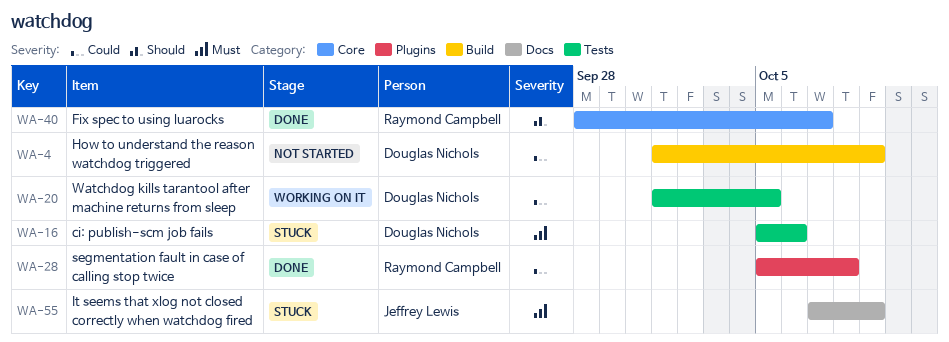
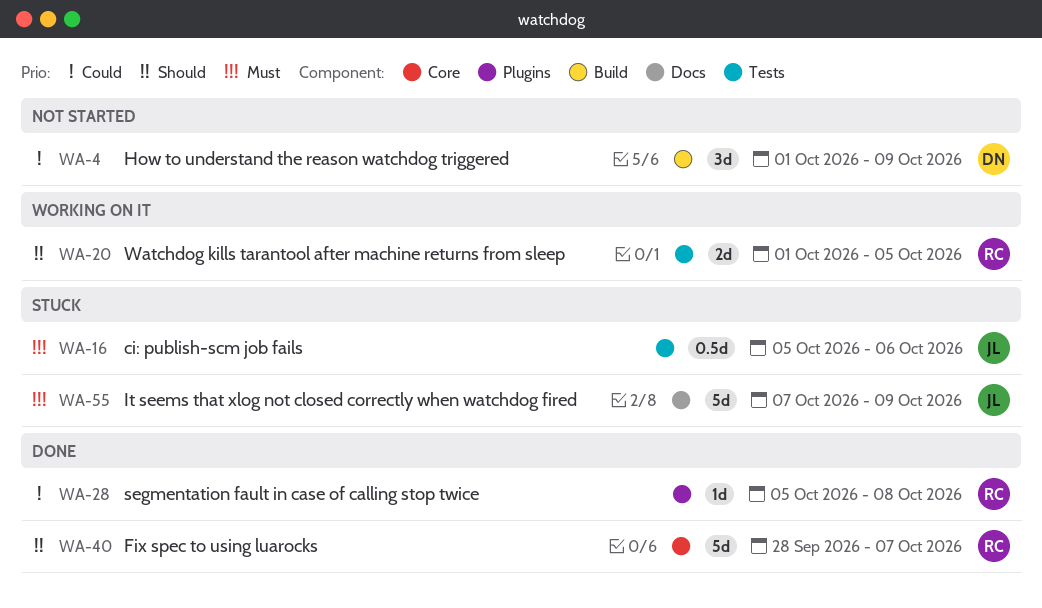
WA-16, owner: Douglas Nichols -> Jeffrey Lewis
WA-20, owner: Douglas Nichols -> Raymond Campbell
WA-20, priority: Could -> Should

